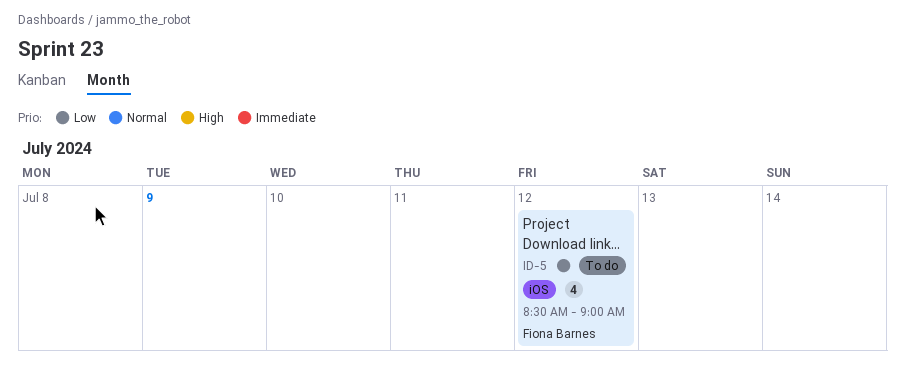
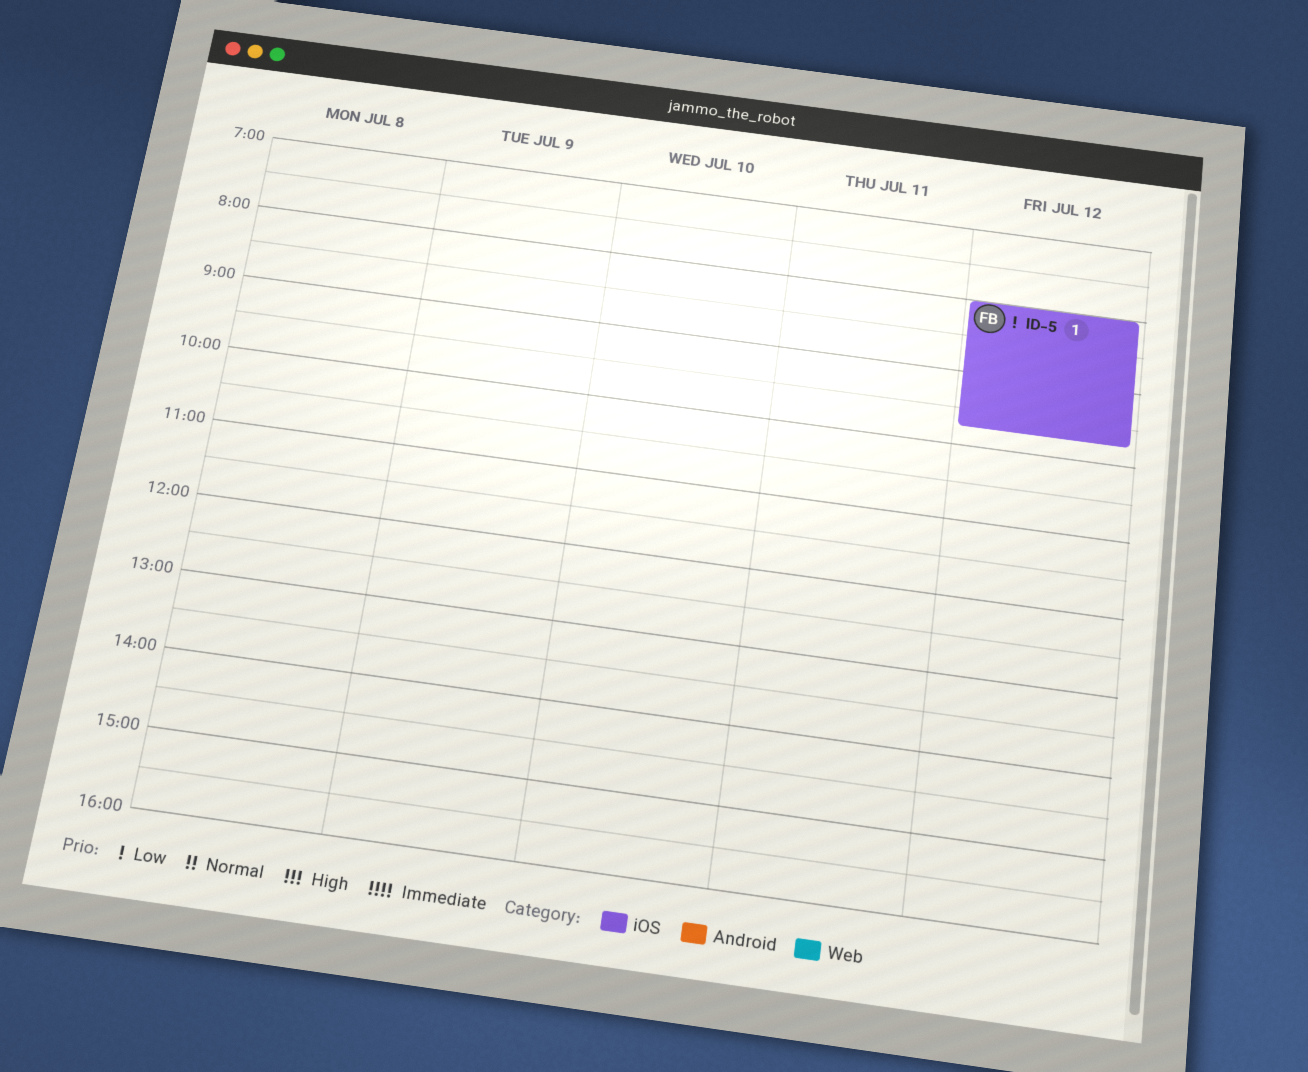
ID-5, estimate: 4 -> 1
ID-5, begins: 08:30 -> 08:00
ID-5, ends: 09:00 -> 09:45

